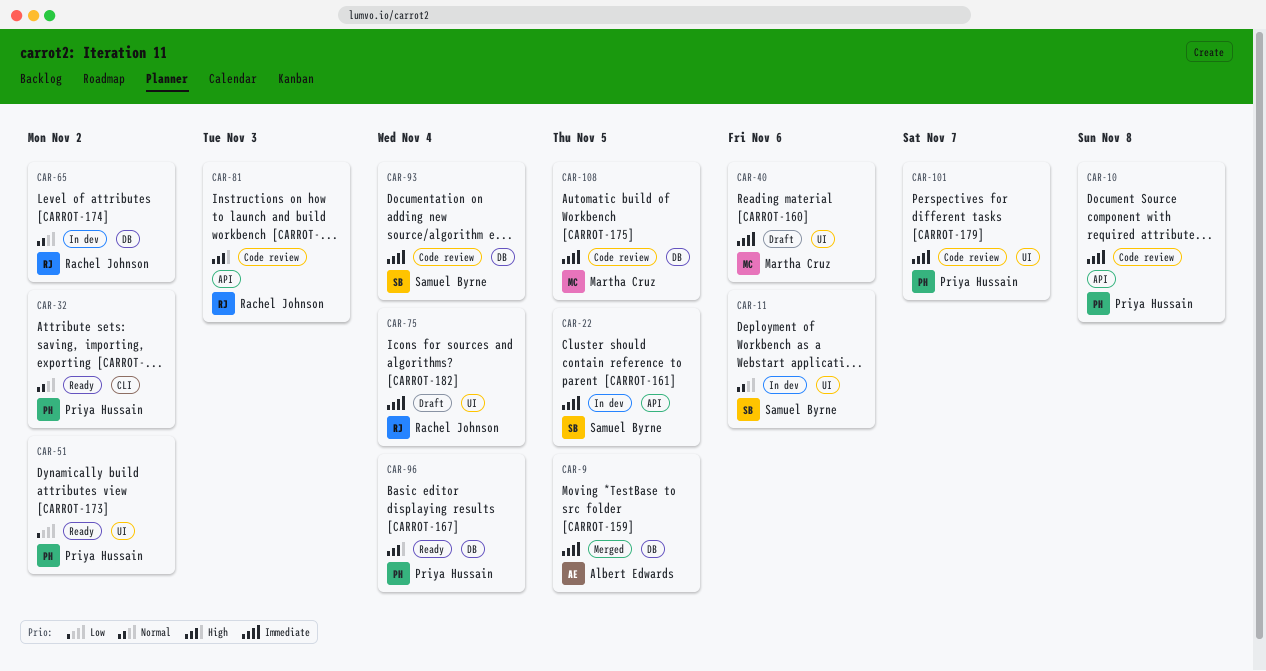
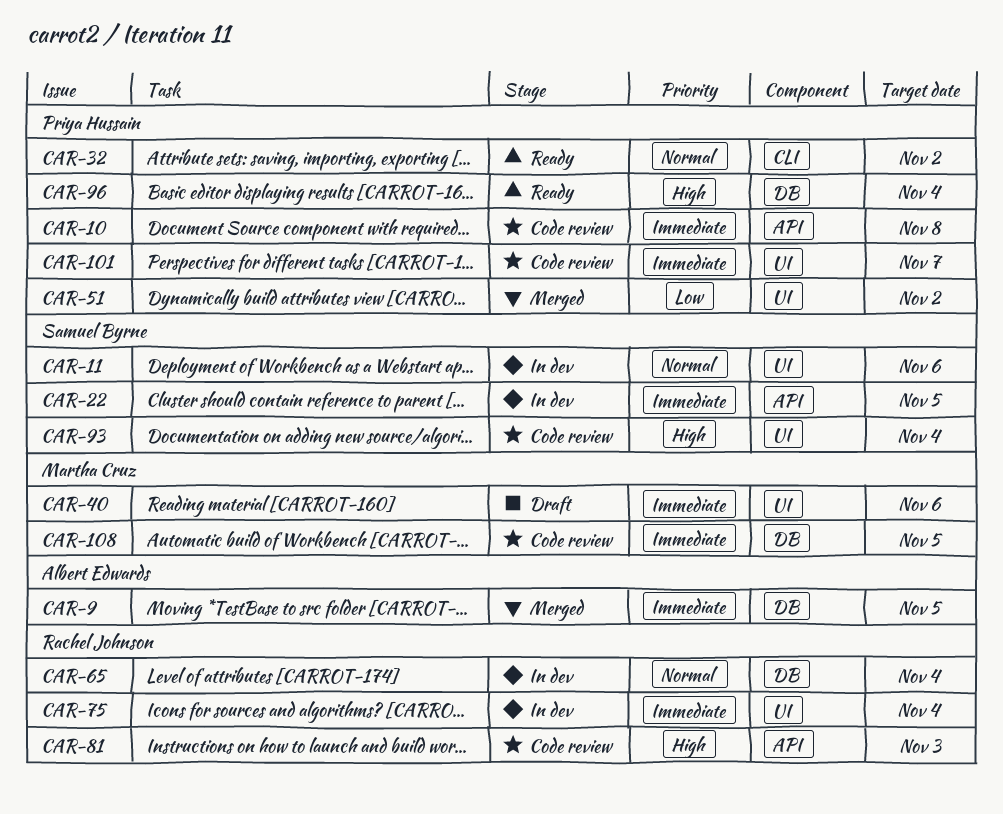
CAR-51, status: Ready -> Merged
CAR-65, due: Nov 2 -> Nov 4
CAR-75, status: Draft -> In dev
CAR-93, priority: Immediate -> High
CAR-93, label: DB -> UI

